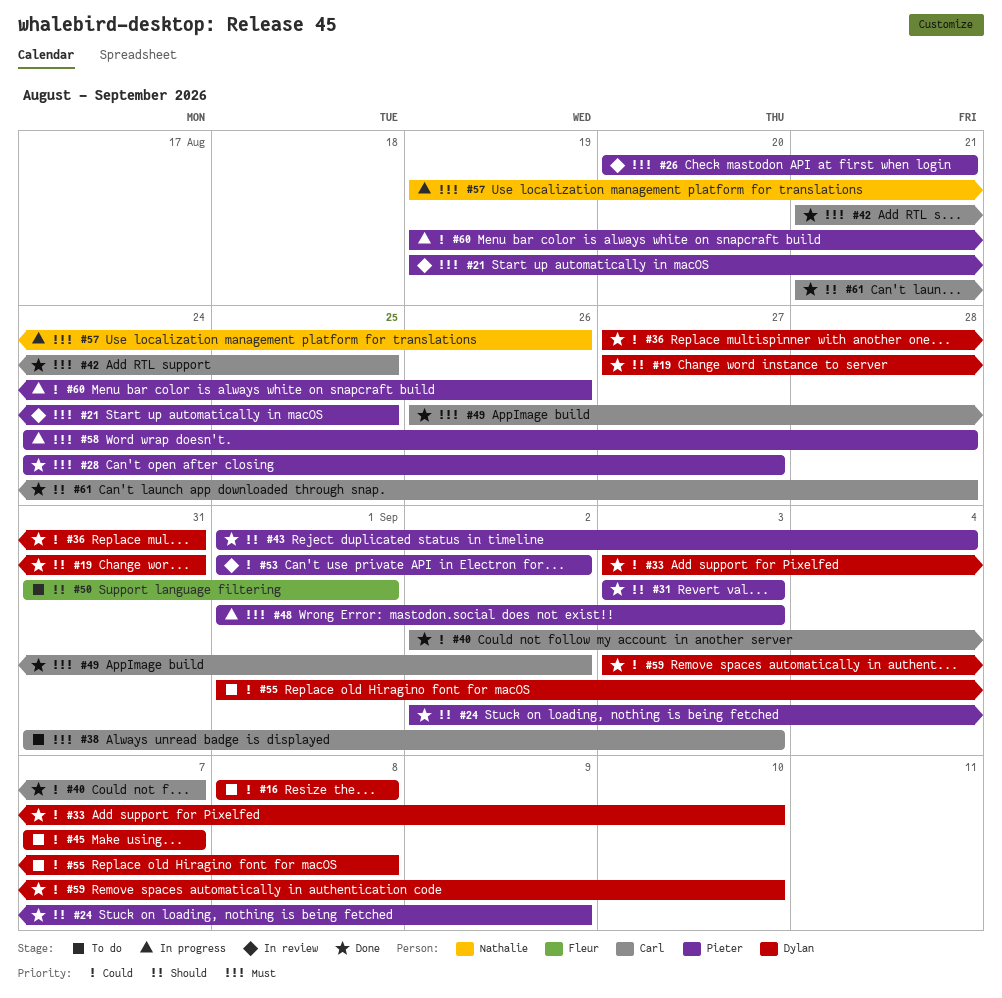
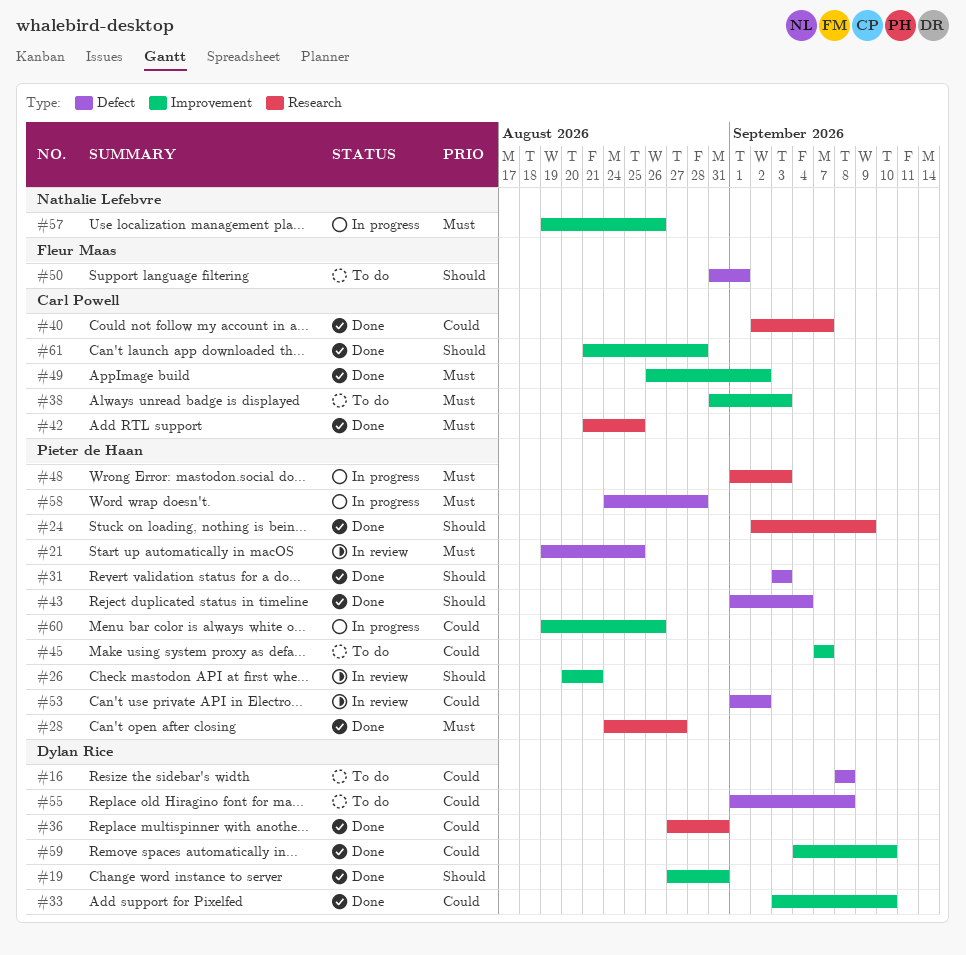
#26, priority: Must -> Should
#45, owner: Dylan Rice -> Pieter de Haan
#59, start: Sep 3 -> Sep 4

